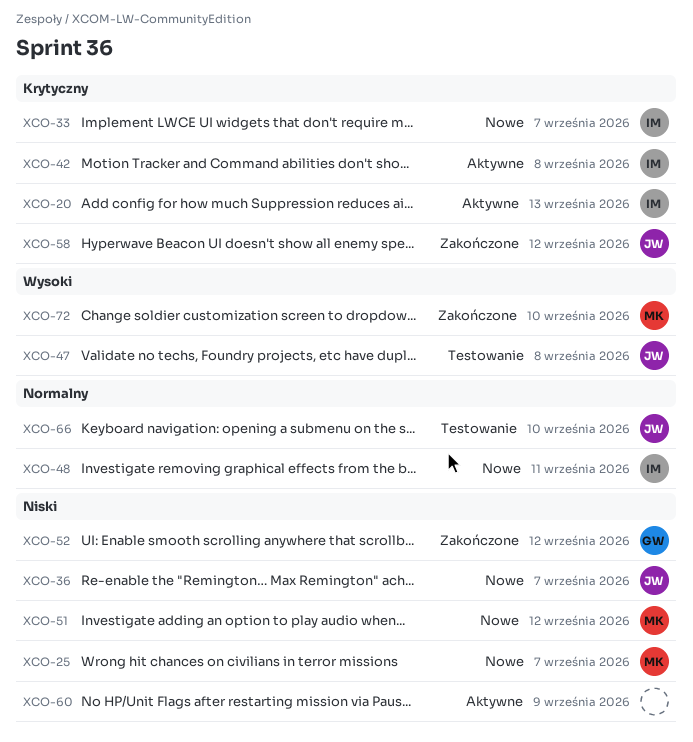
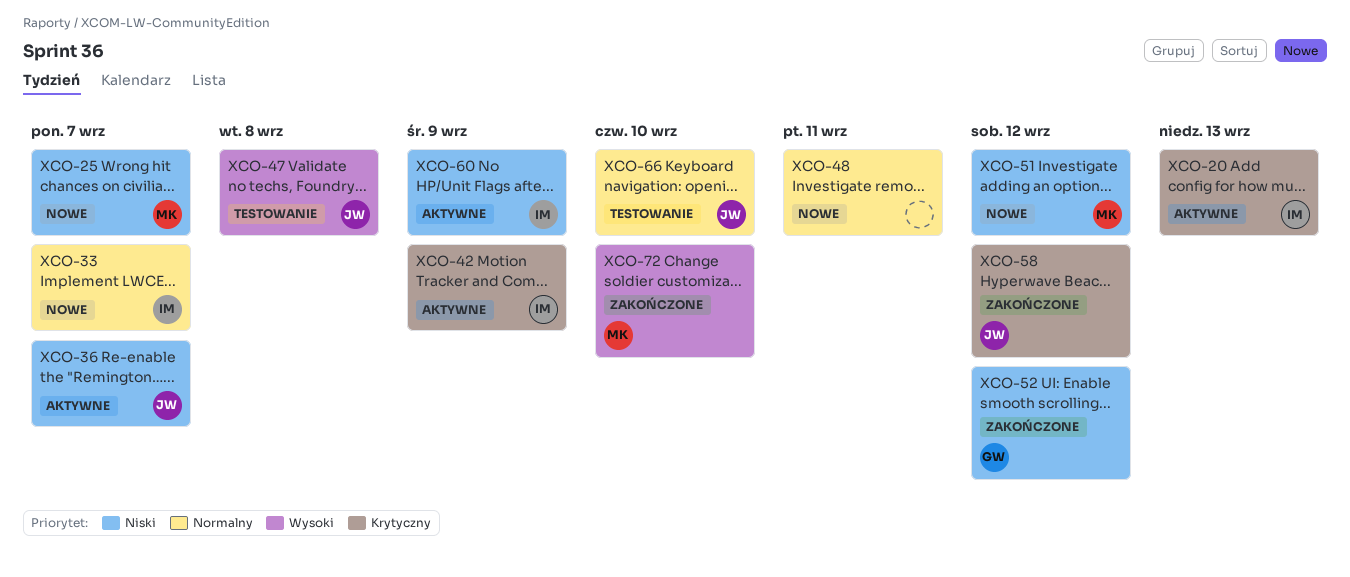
XCO-33, priority: Krytyczny -> Normalny
XCO-36, status: Nowe -> Aktywne
XCO-42, due: Sep 8 -> Sep 9
XCO-48, owner: IM -> none
XCO-60, owner: none -> IM

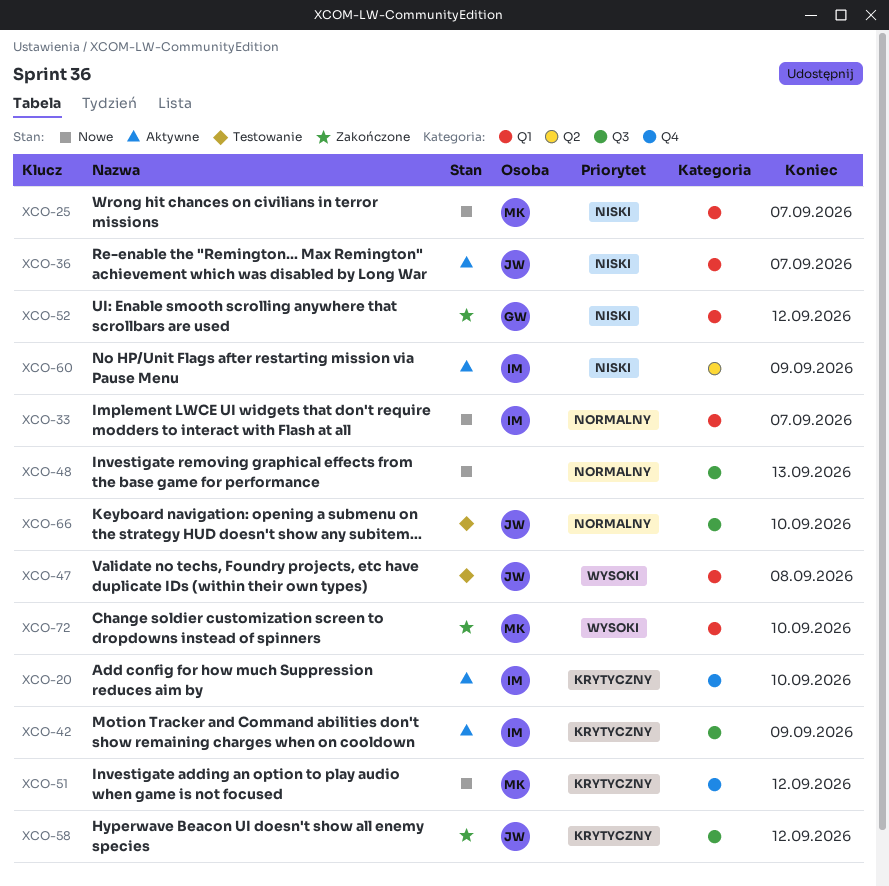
XCO-20, due: Sep 13 -> Sep 10
XCO-48, due: Sep 11 -> Sep 13
XCO-51, priority: Niski -> Krytyczny

